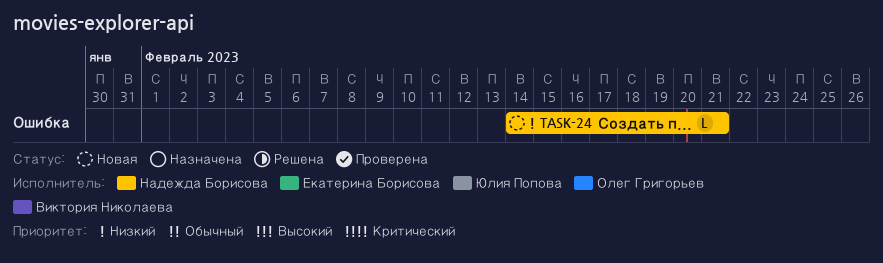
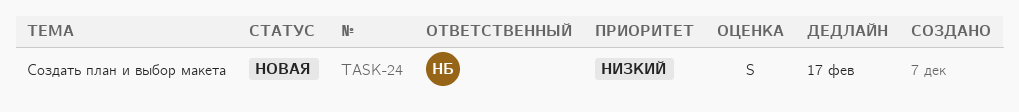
TASK-24, estimate: L -> S
TASK-24, due: Feb 21 -> Feb 17

